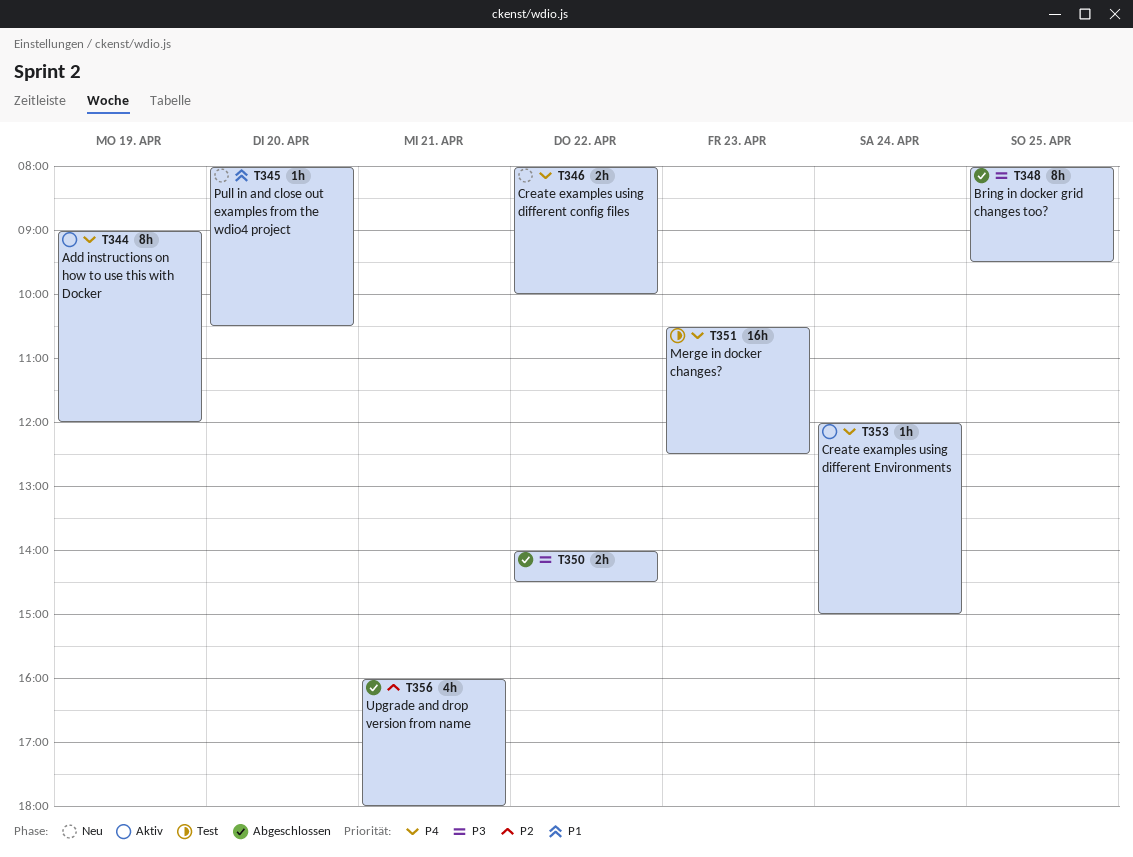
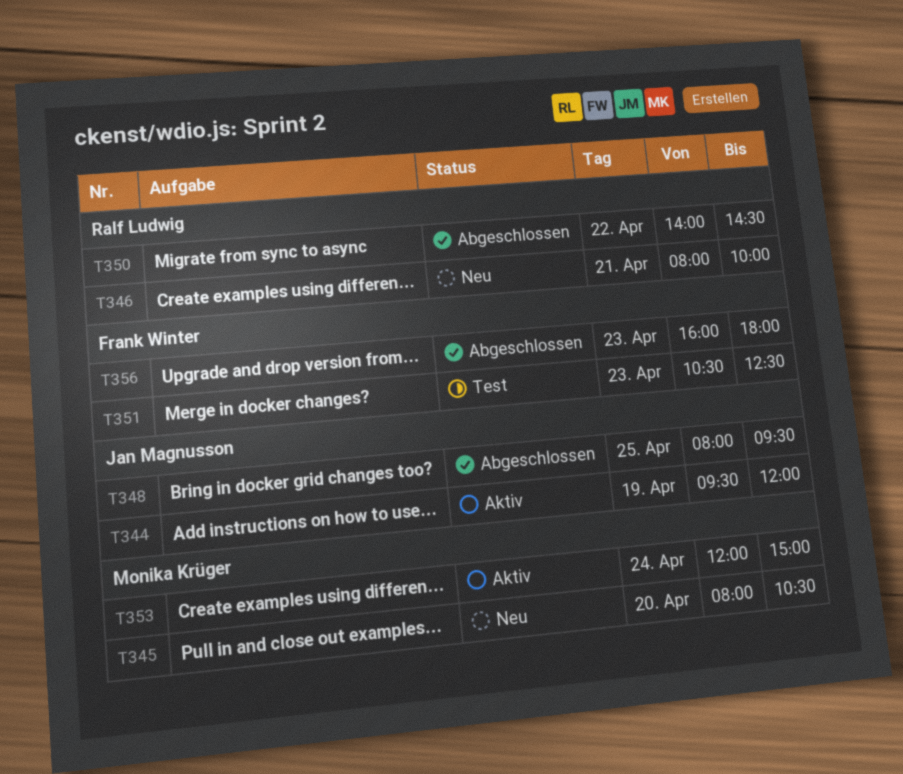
T344, begins: 09:00 -> 09:30
T346, day: Apr 22 -> Apr 21
T356, day: Apr 21 -> Apr 23

